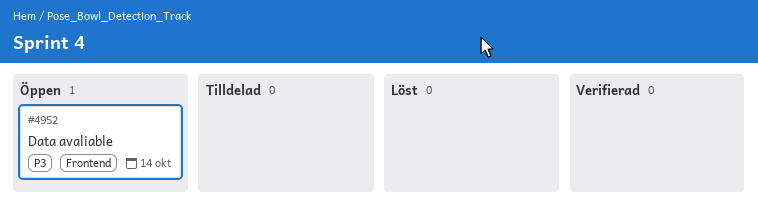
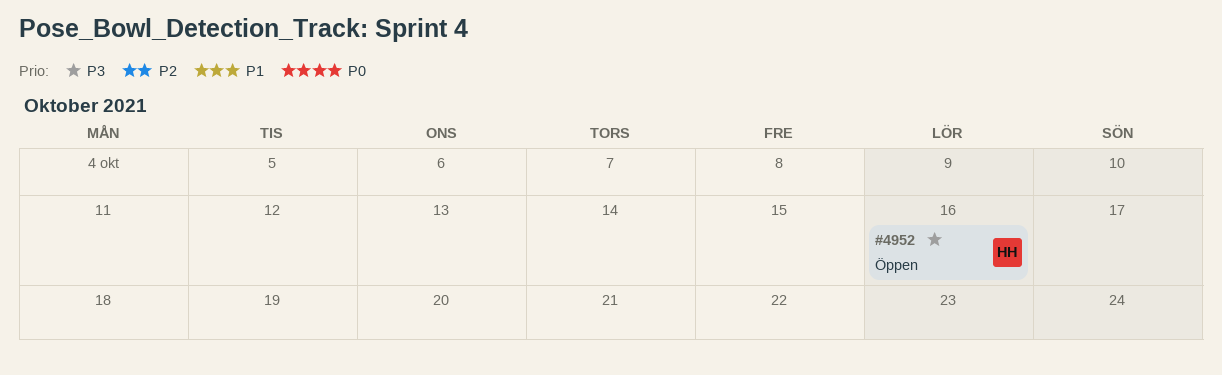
#4952, due: Oct 14 -> Oct 16

